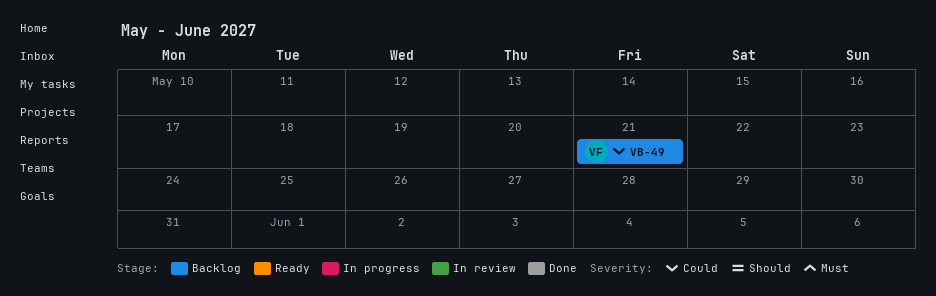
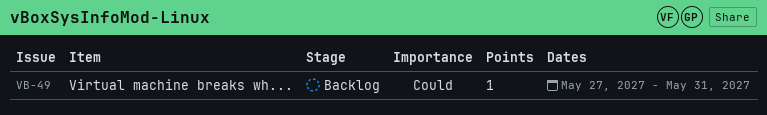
VB-49, start: May 21 -> May 27
VB-49, due: May 21 -> May 31

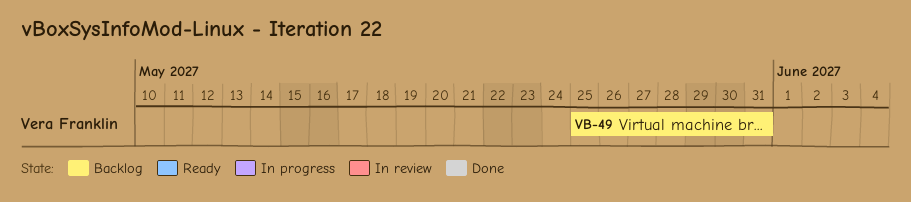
VB-49, start: May 27 -> May 25

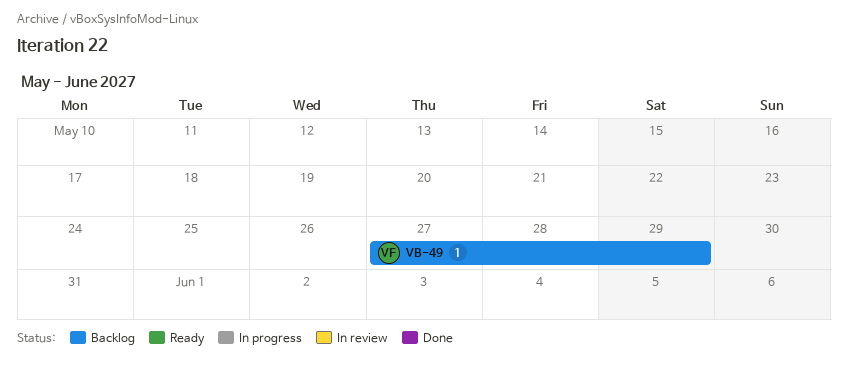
VB-49, start: May 25 -> May 27
VB-49, due: May 31 -> May 29

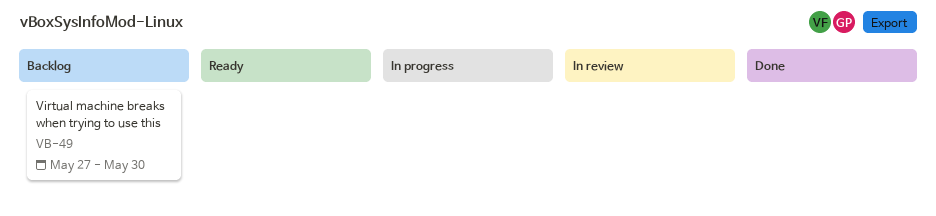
VB-49, due: May 29 -> May 30

